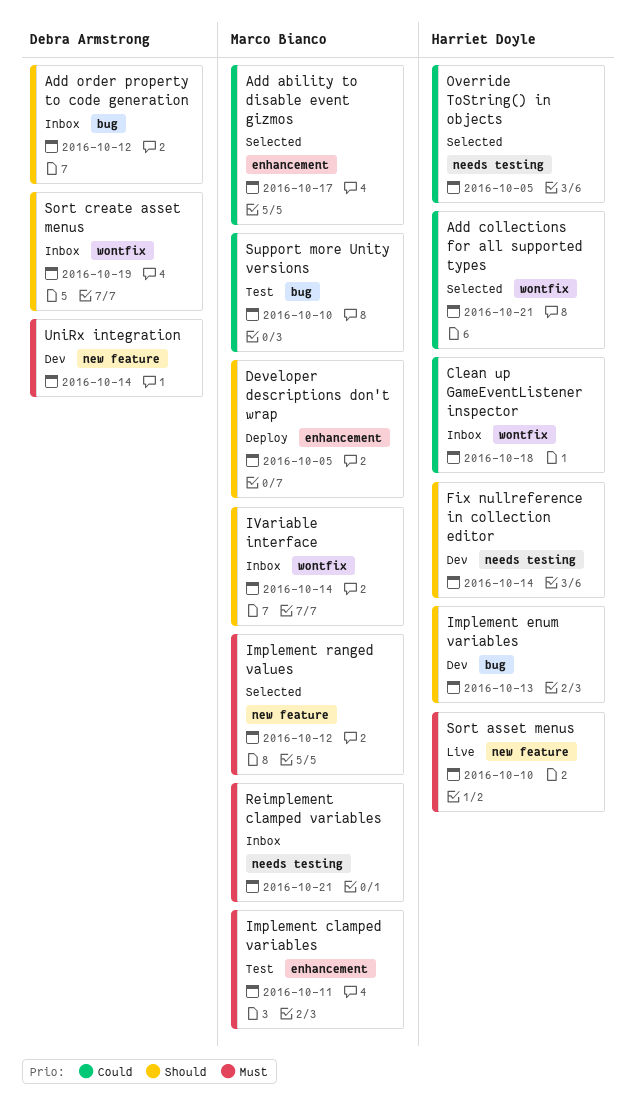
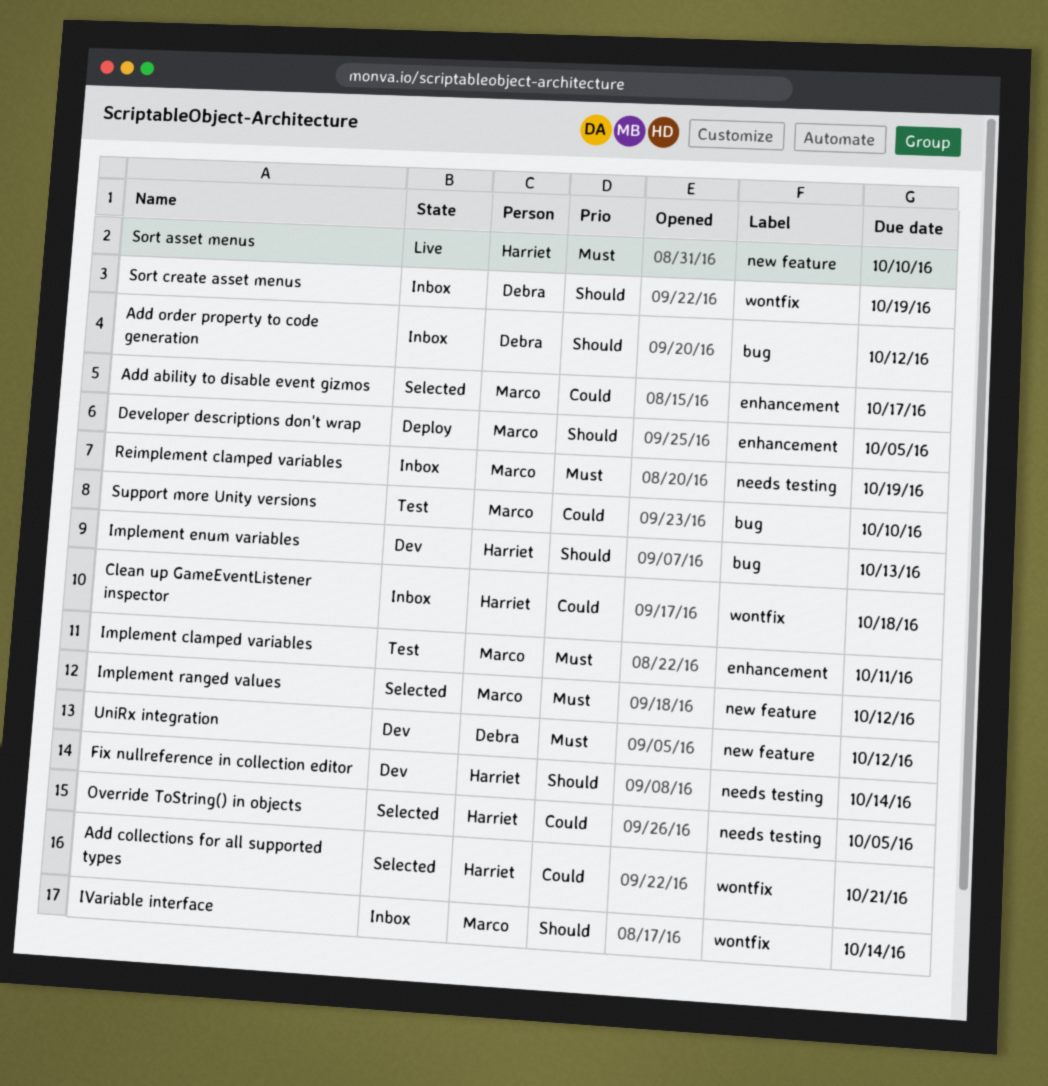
Reimplement clamped variables, due: Oct 21 -> Oct 19
UniRx integration, due: Oct 14 -> Oct 12

